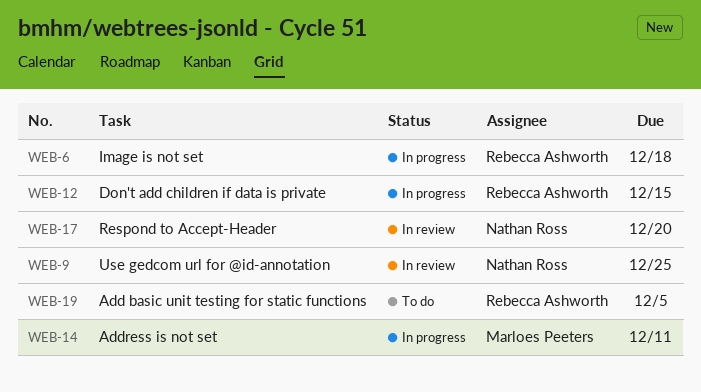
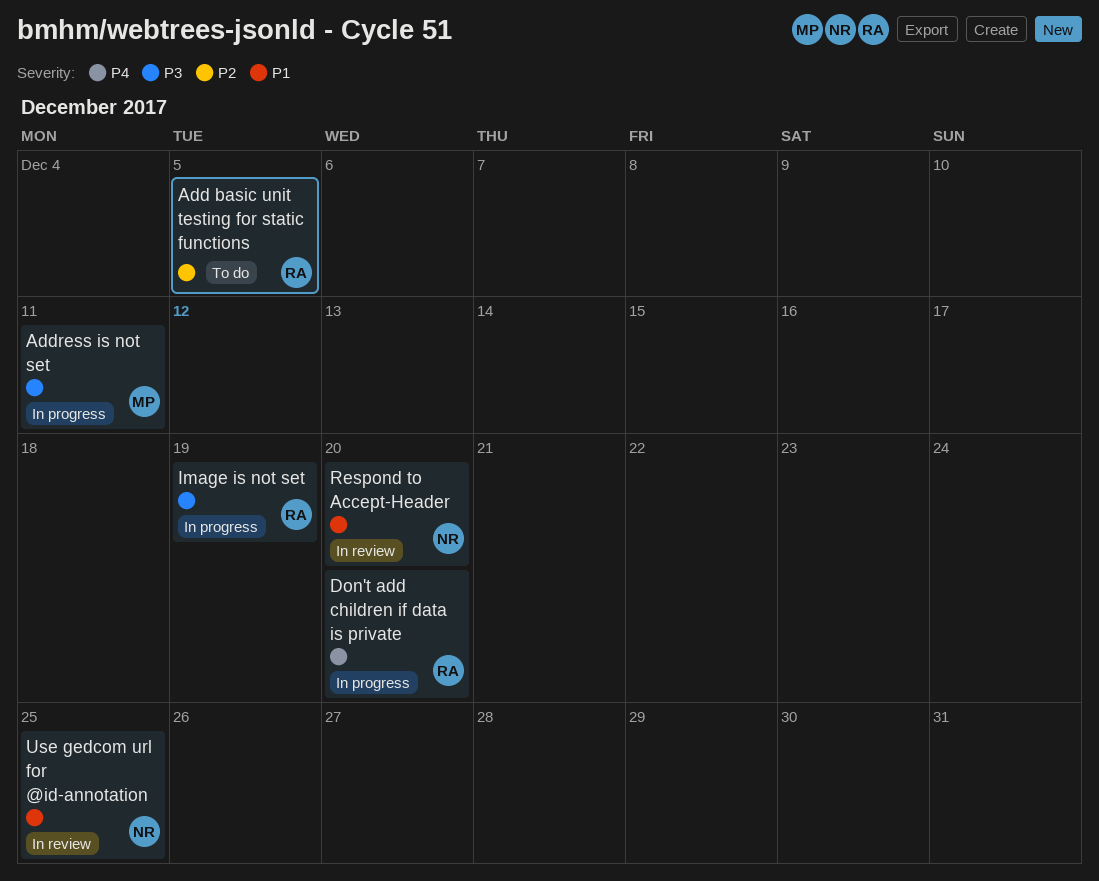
Don't add children if data is private, due: Dec 15 -> Dec 20
Image is not set, due: Dec 18 -> Dec 19

